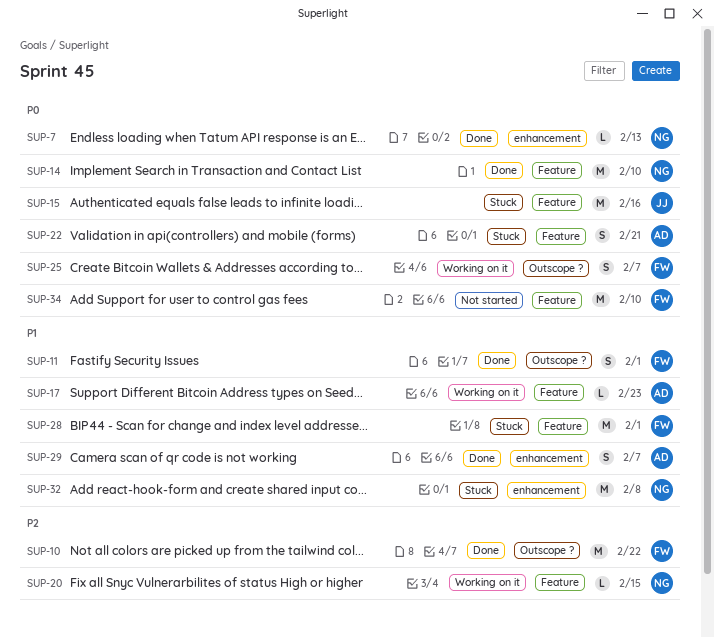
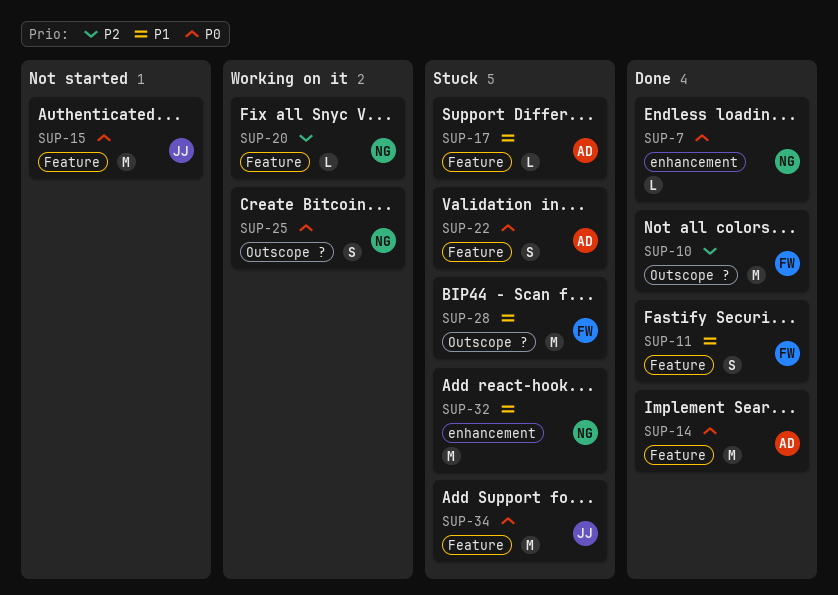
SUP-11, label: Outscope ? -> Feature
SUP-14, owner: NG -> AD
SUP-15, status: Stuck -> Not started
SUP-17, status: Working on it -> Stuck
SUP-25, owner: FW -> NG
SUP-28, label: Feature -> Outscope ?
SUP-29: present -> none
SUP-34, status: Not started -> Stuck
SUP-34, owner: FW -> JJ

